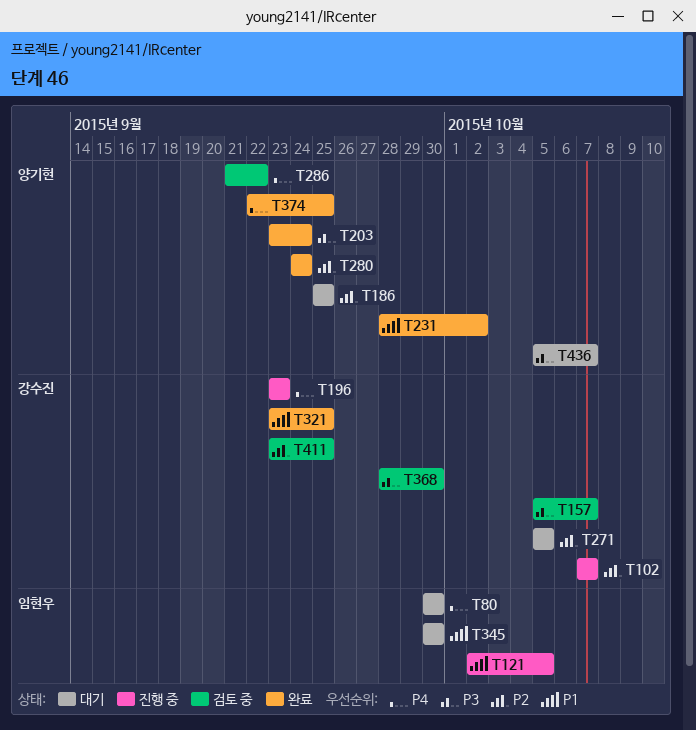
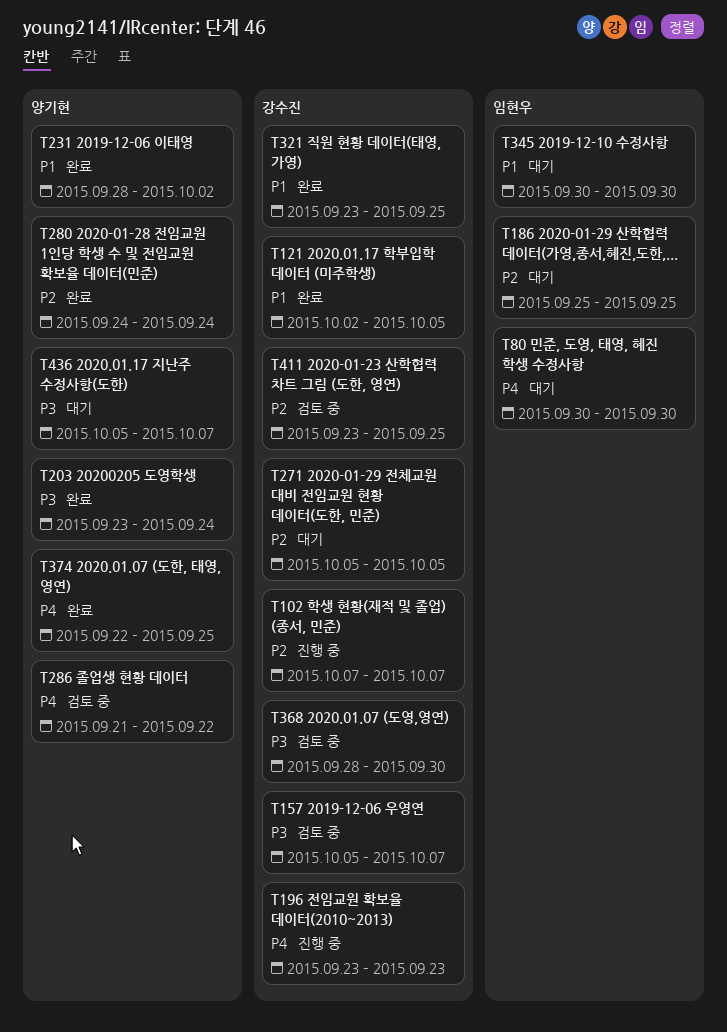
T121, status: 진행 중 -> 완료
T121, owner: 임현우 -> 강수진
T186, owner: 양기현 -> 임현우

